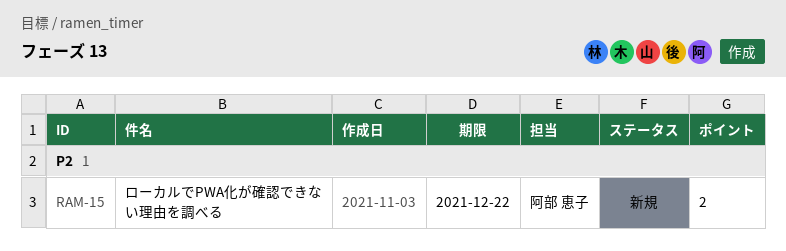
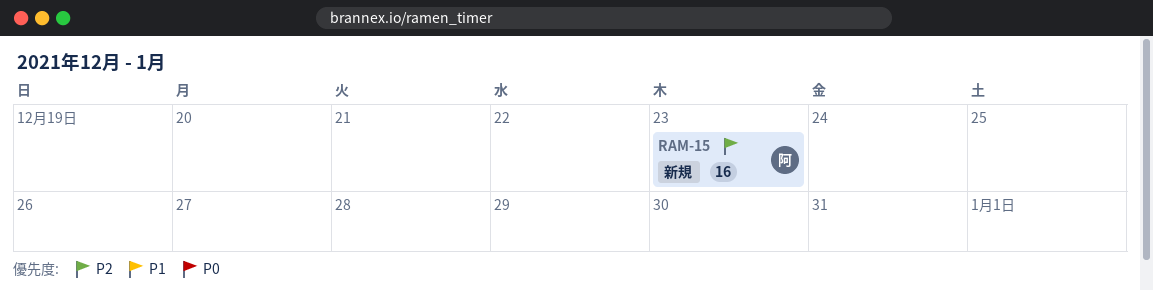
RAM-15, estimate: 2 -> 16
RAM-15, due: Dec 22 -> Dec 23

